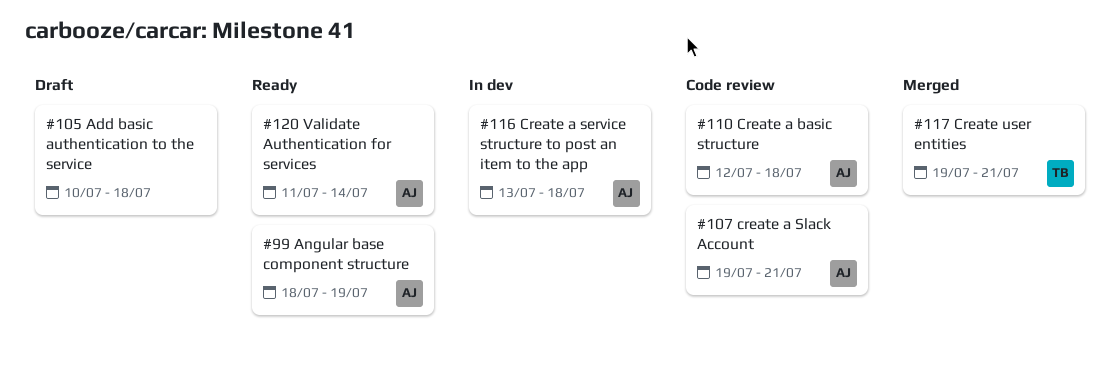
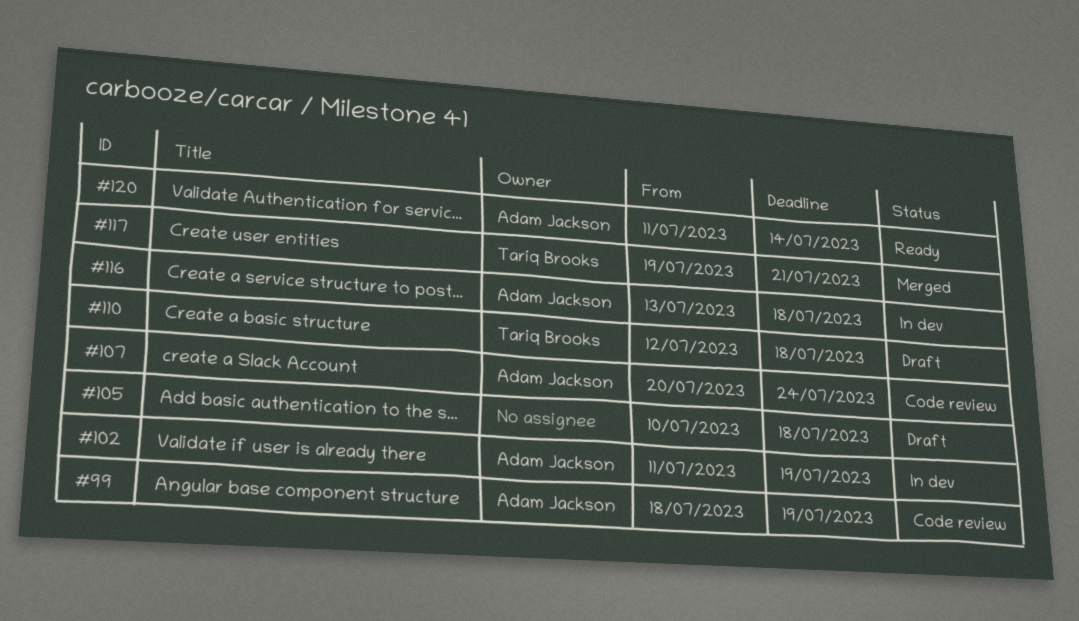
#99, status: Ready -> Code review
#102: none -> present
#107, start: Jul 19 -> Jul 20
#107, due: Jul 21 -> Jul 24
#110, status: Code review -> Draft
#110, owner: Adam Jackson -> Tariq Brooks

